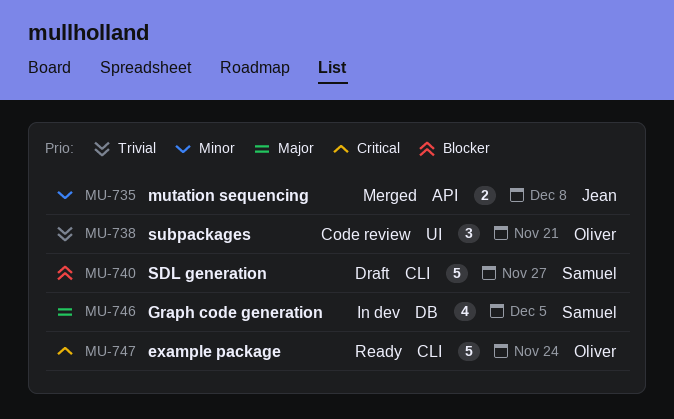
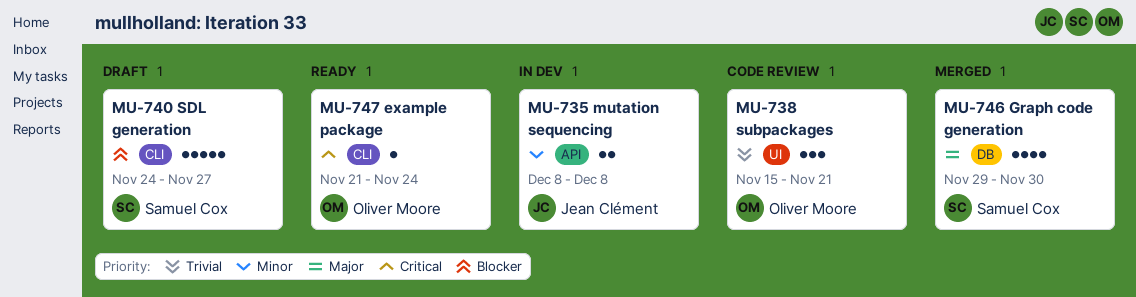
MU-735, status: Merged -> In dev
MU-746, status: In dev -> Merged
MU-746, due: Dec 5 -> Nov 30
MU-747, estimate: 5 -> 1

